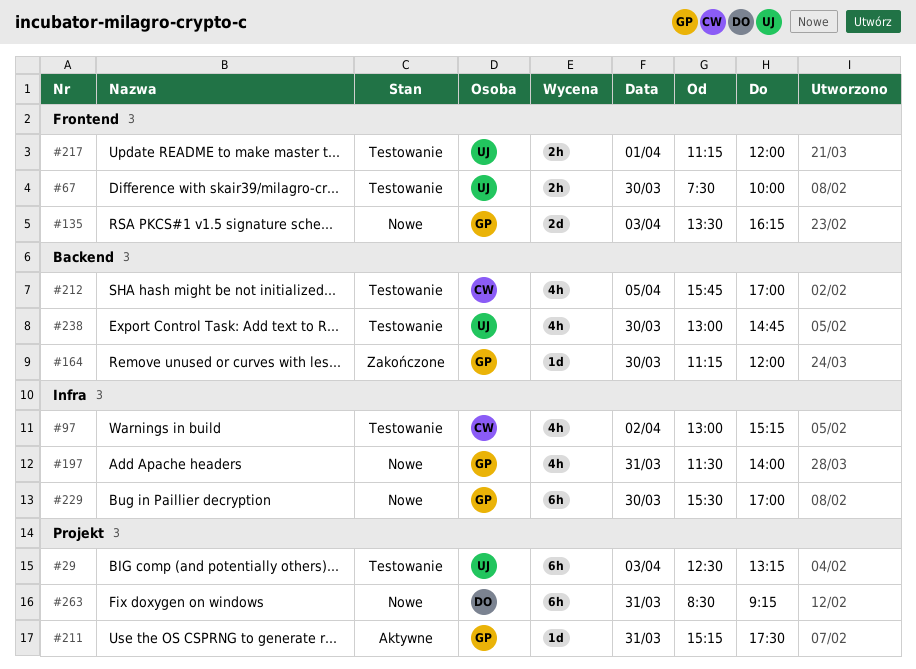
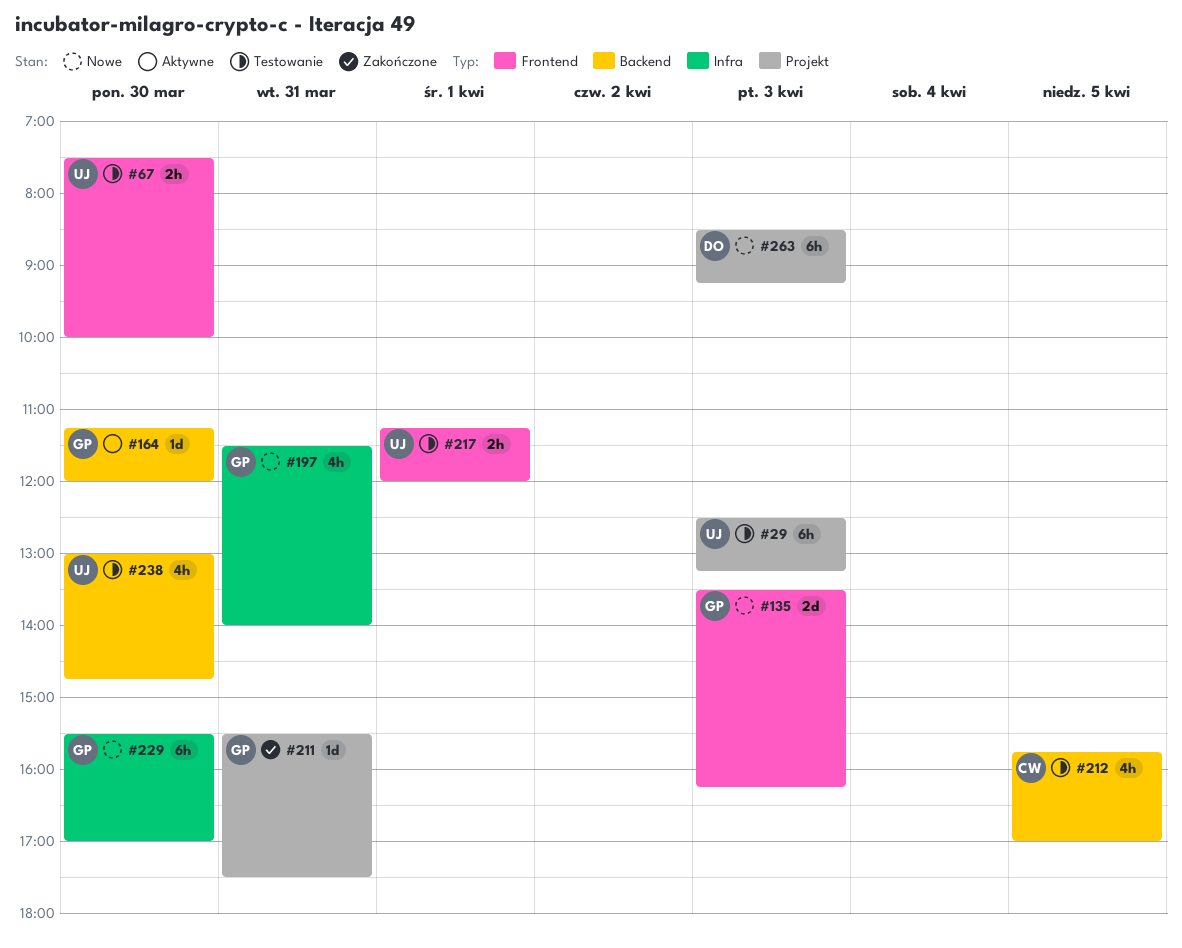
#97: present -> none
#164, status: Zakończone -> Aktywne
#211, status: Aktywne -> Zakończone
#211, begins: 15:15 -> 15:30
#263, day: Mar 31 -> Apr 3

